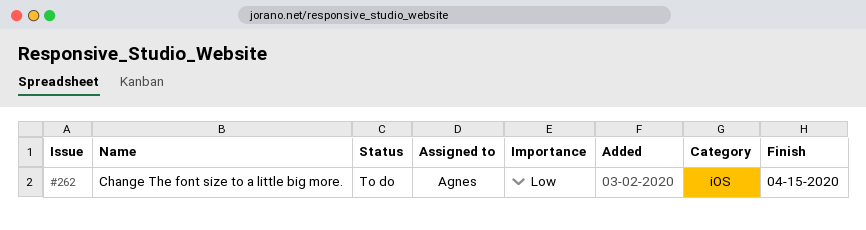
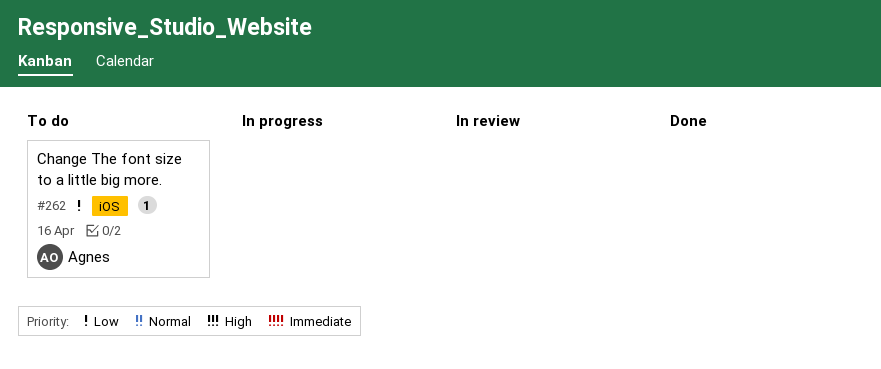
#262, due: Apr 15 -> Apr 16

